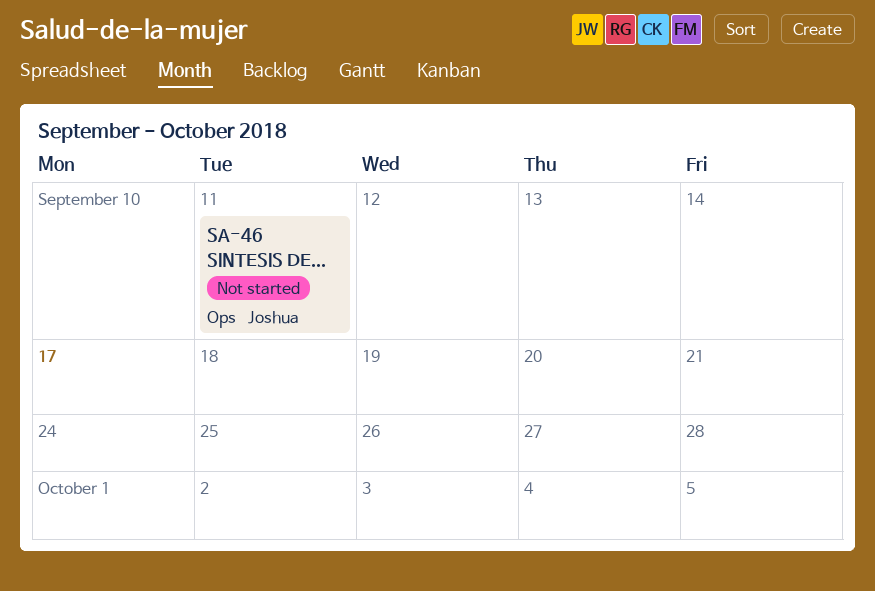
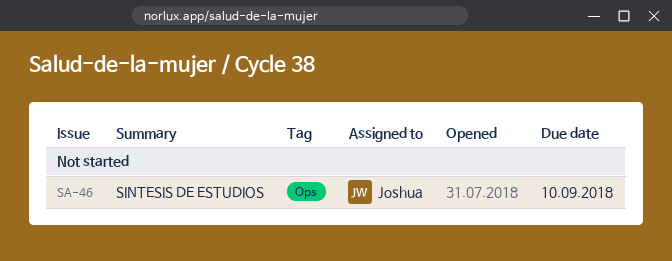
SA-46, due: Sep 11 -> Sep 10

